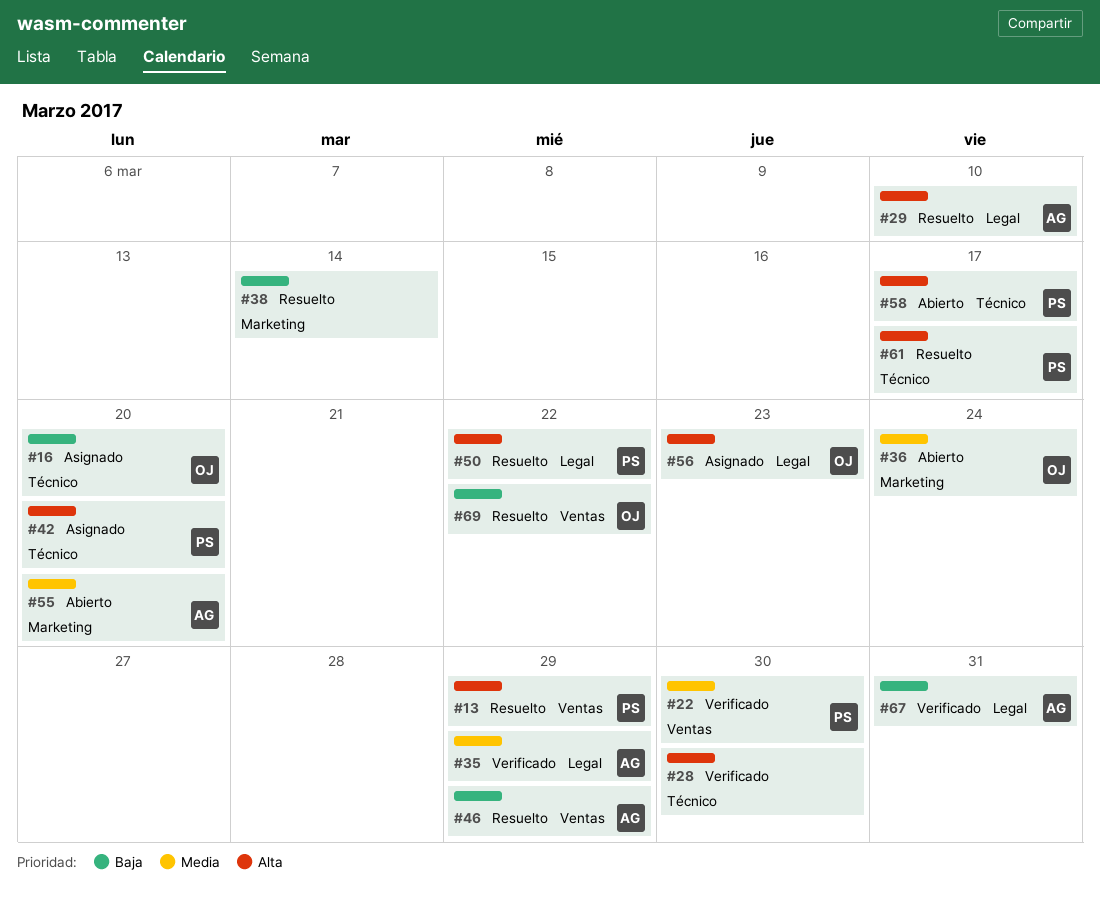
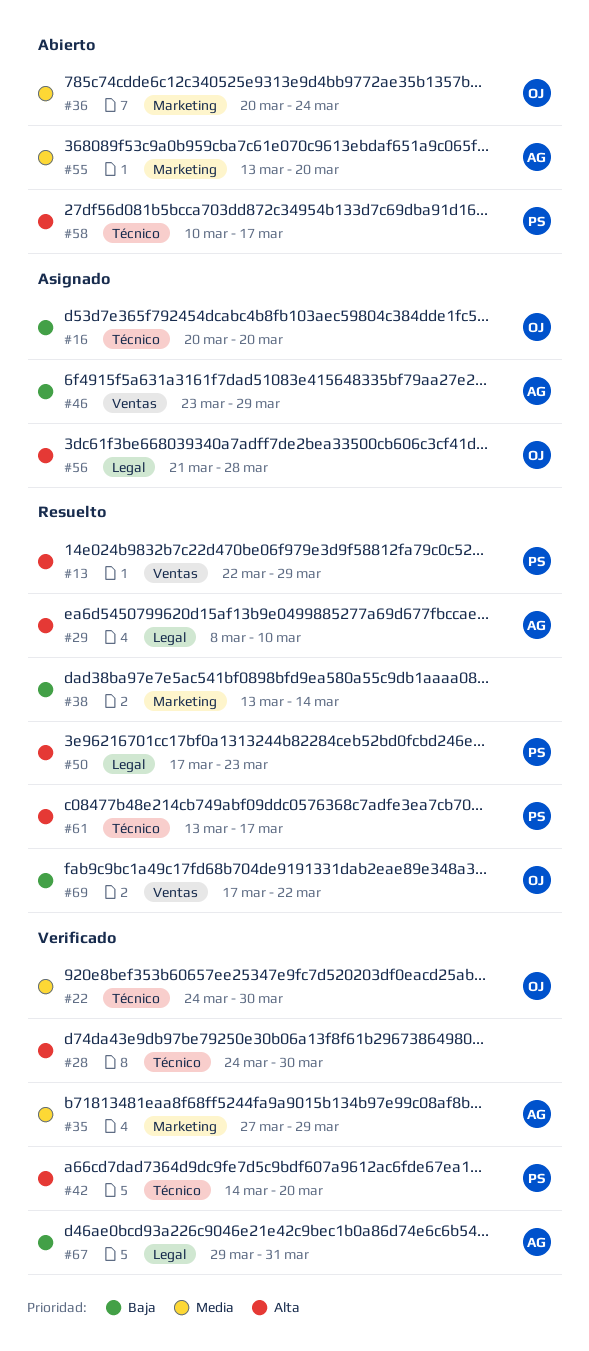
#22, owner: PS -> OJ
#22, label: Ventas -> Técnico
#35, label: Legal -> Marketing
#42, status: Asignado -> Verificado
#46, status: Resuelto -> Asignado
#50, due: Mar 22 -> Mar 23
#56, due: Mar 23 -> Mar 28

